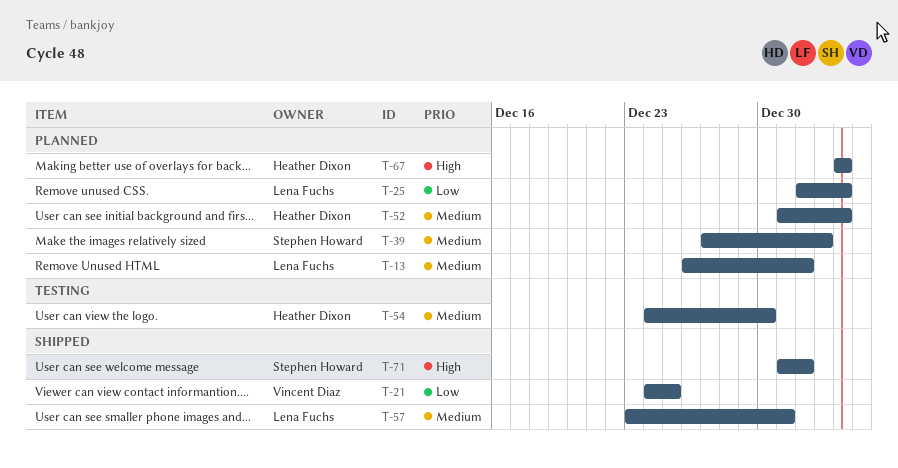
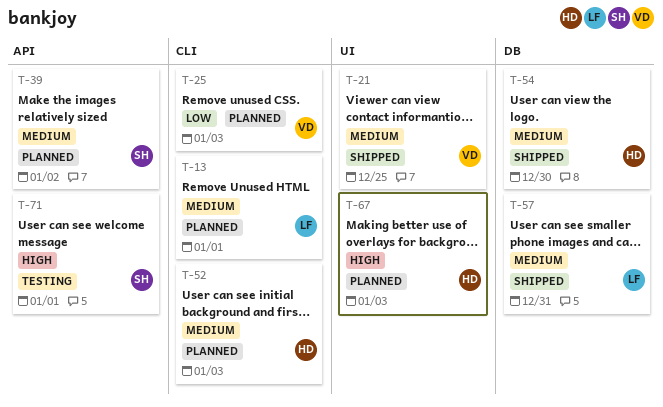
T-21, priority: Low -> Medium
T-25, owner: Lena Fuchs -> Vincent Diaz
T-54, status: Testing -> Shipped
T-71, status: Shipped -> Testing

